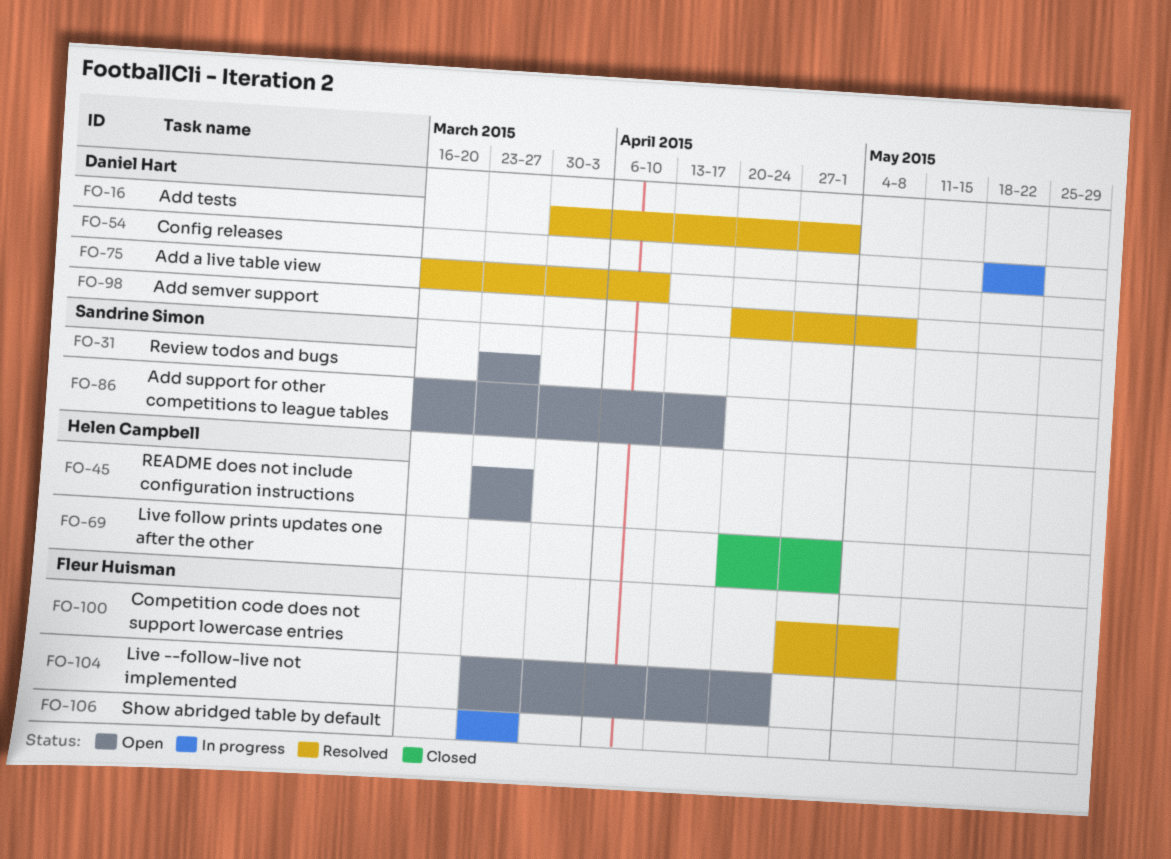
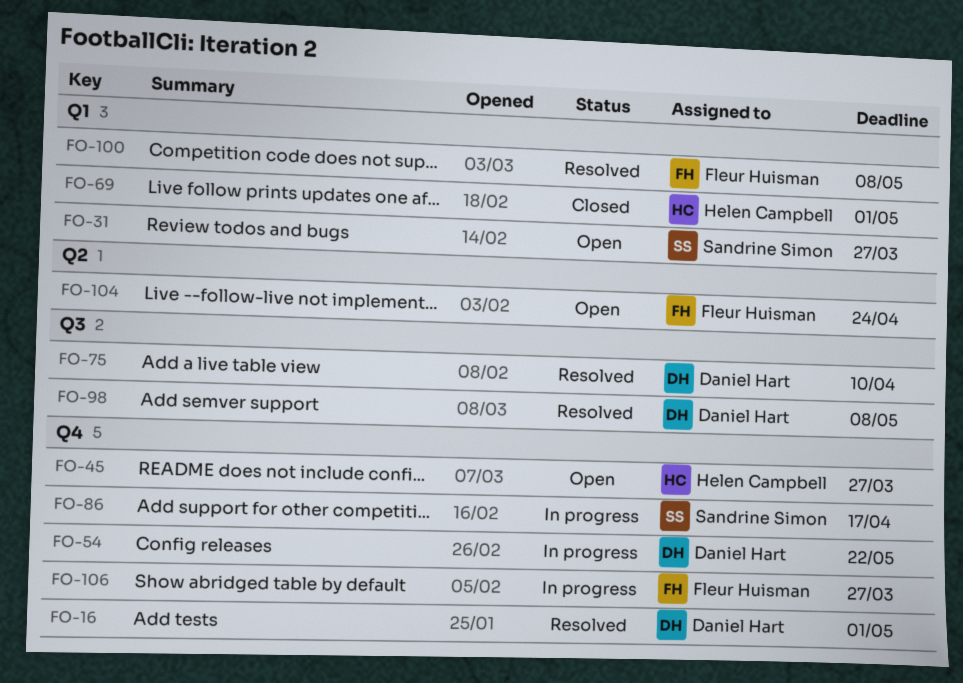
FO-86, status: Open -> In progress

